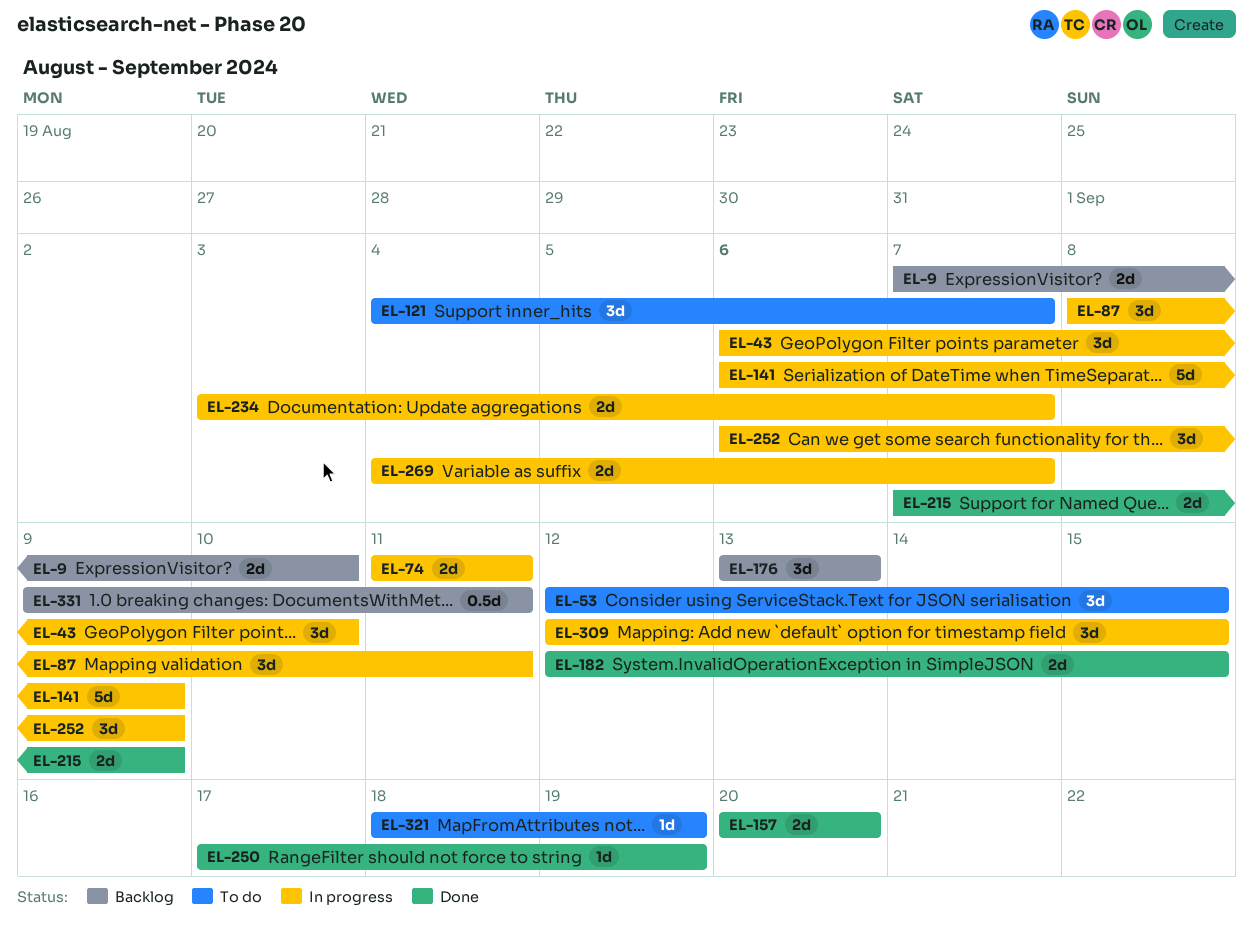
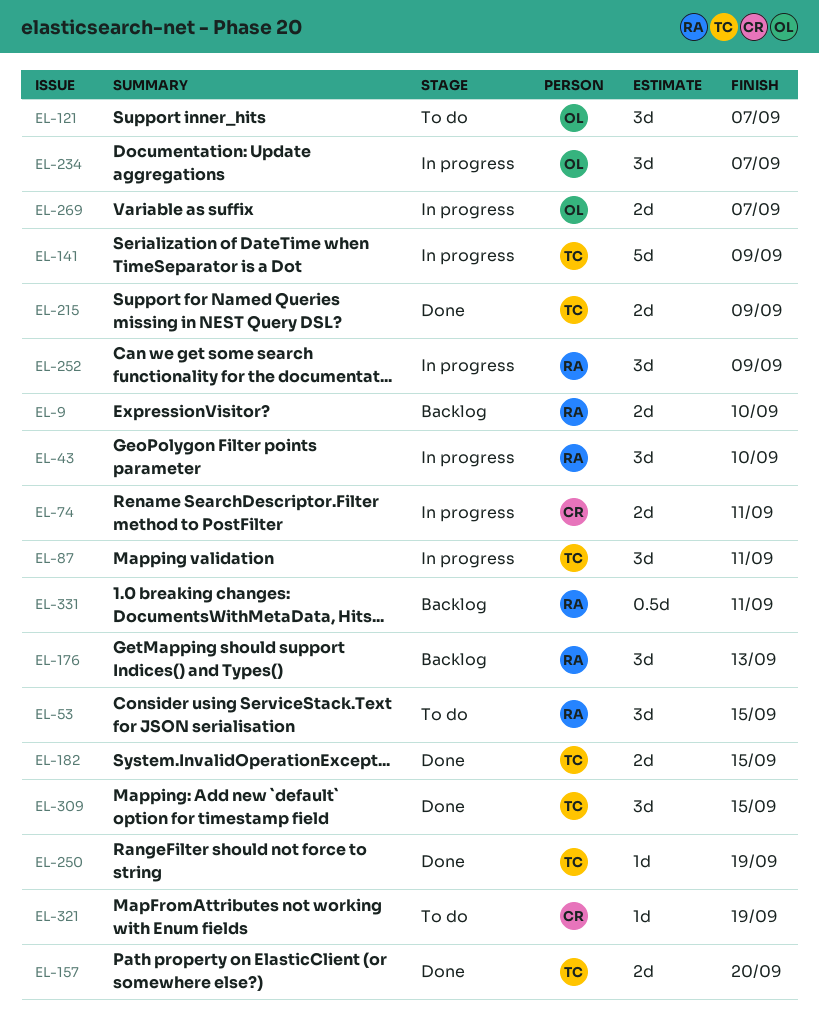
EL-234, estimate: 2d -> 3d
EL-309, status: In progress -> Done

